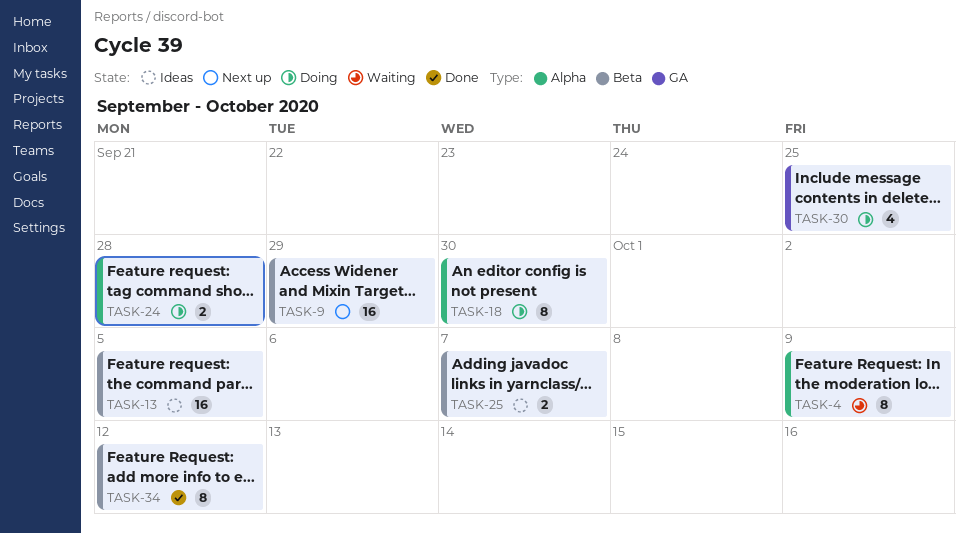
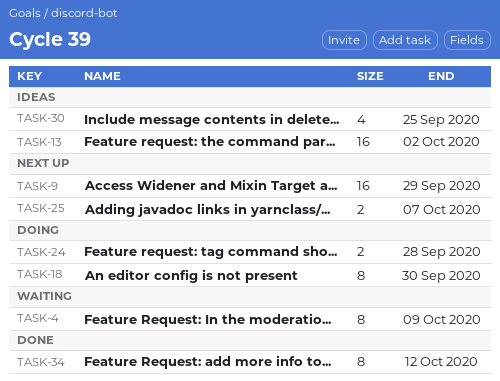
TASK-13, due: Oct 5 -> Oct 2
TASK-25, status: Ideas -> Next up
TASK-30, status: Doing -> Ideas

